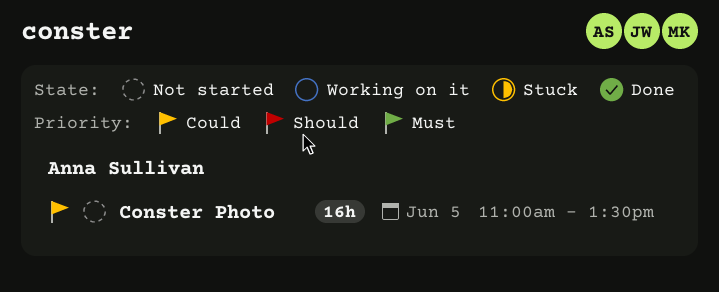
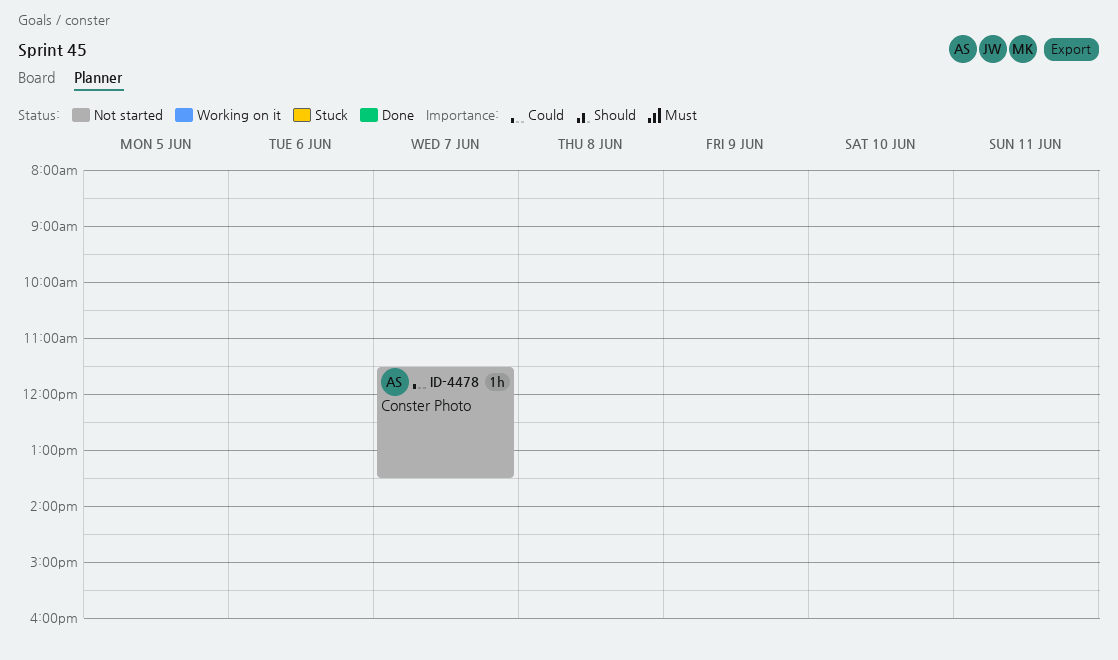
Conster Photo, estimate: 16h -> 1h
Conster Photo, day: Jun 5 -> Jun 7
Conster Photo, begins: 11:00 -> 11:30

